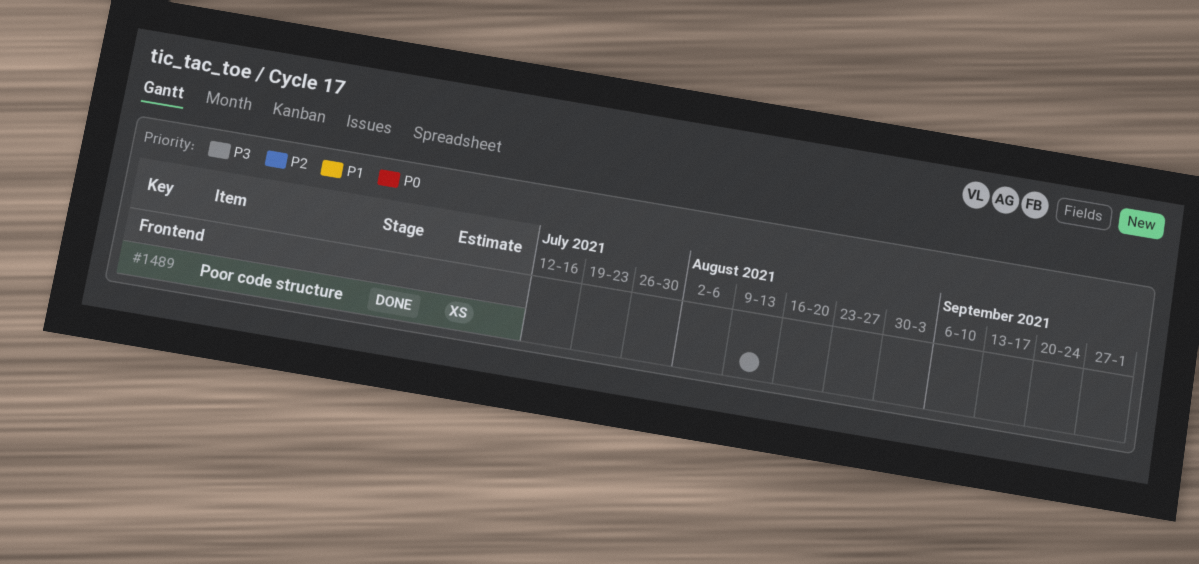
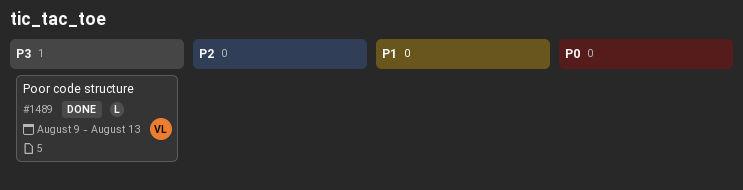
#1489, estimate: XS -> L

